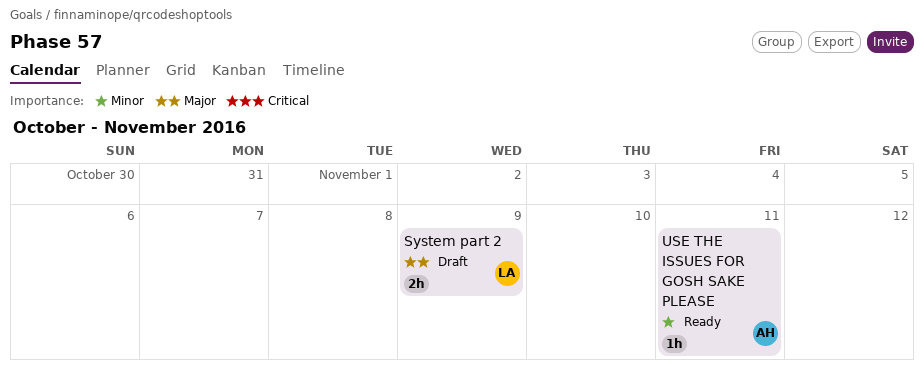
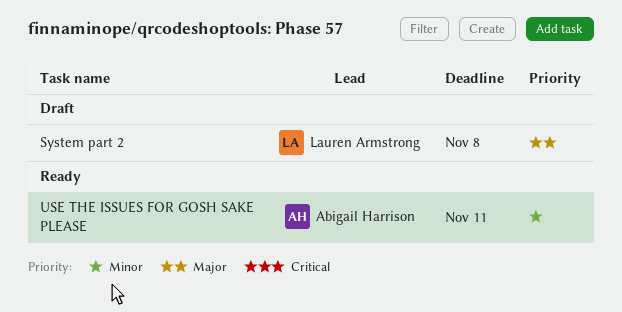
System part 2, due: Nov 9 -> Nov 8

